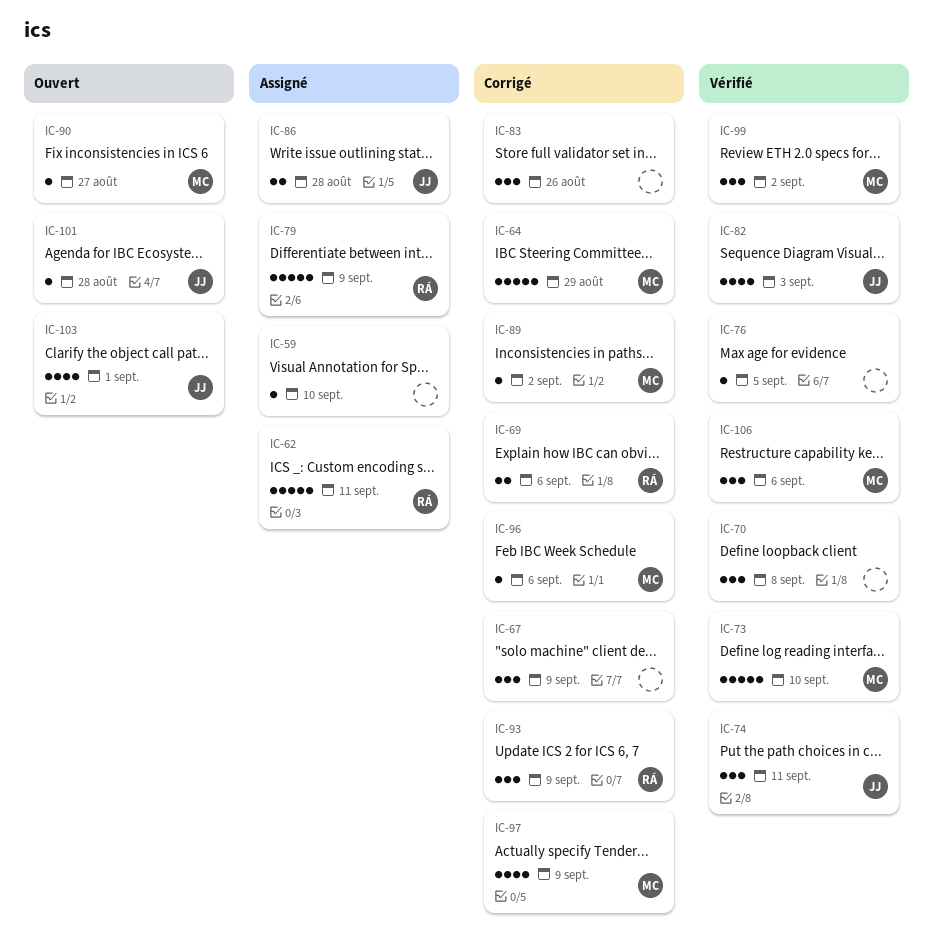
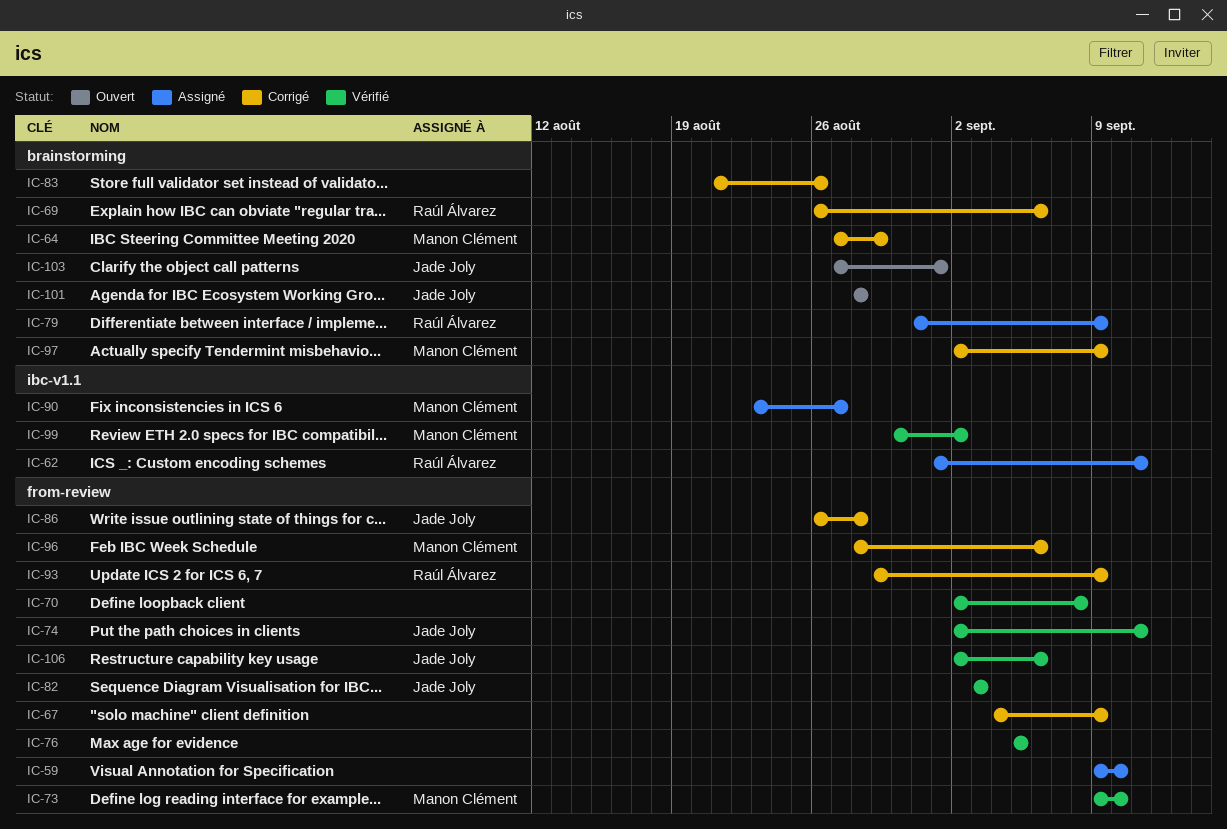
IC-86, status: Assigné -> Corrigé
IC-89: present -> none
IC-90, status: Ouvert -> Assigné
IC-106, owner: Manon Clément -> Jade Joly

